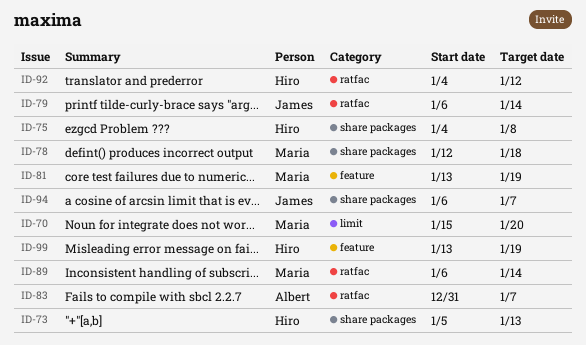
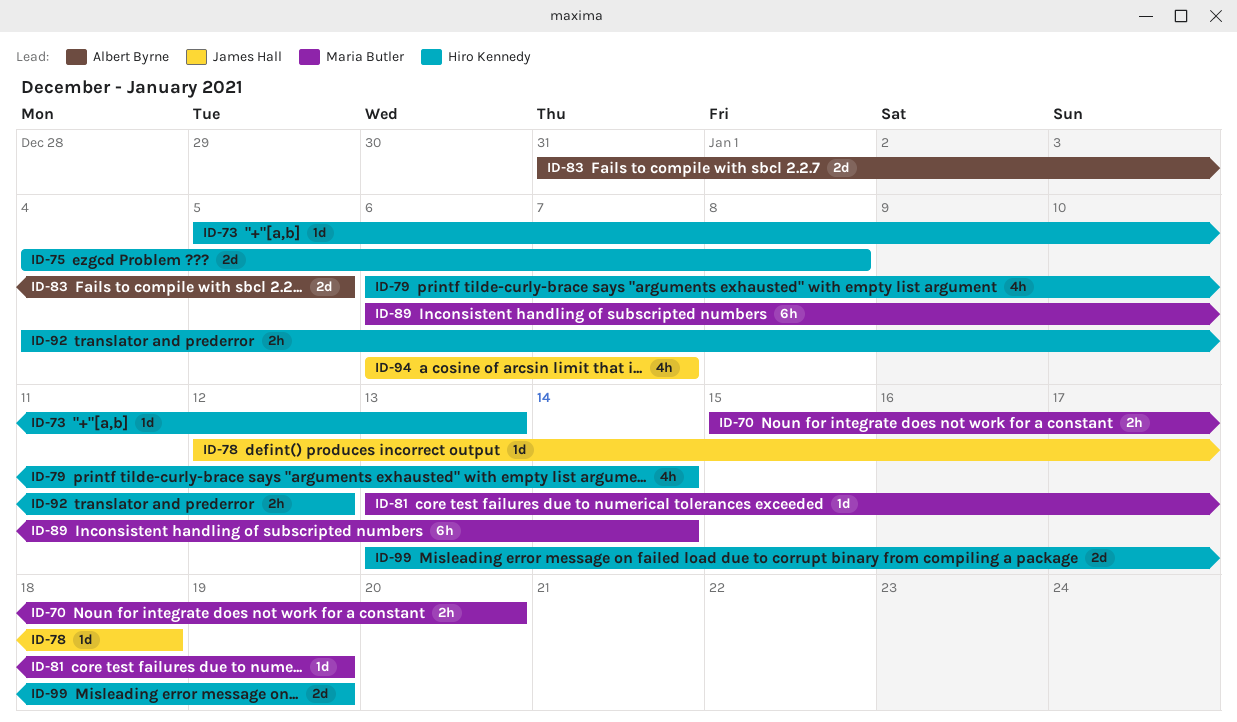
ID-78, owner: Maria Butler -> James Hall
ID-79, owner: James Hall -> Hiro Kennedy
ID-83, due: Jan 7 -> Jan 5

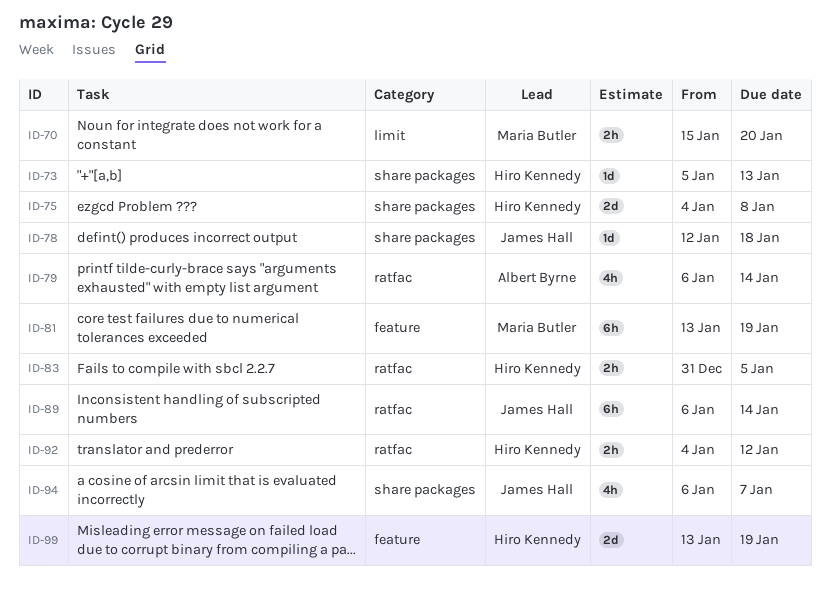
ID-79, owner: Hiro Kennedy -> Albert Byrne
ID-81, estimate: 1d -> 6h
ID-83, owner: Albert Byrne -> Hiro Kennedy
ID-83, estimate: 2d -> 2h
ID-89, owner: Maria Butler -> James Hall

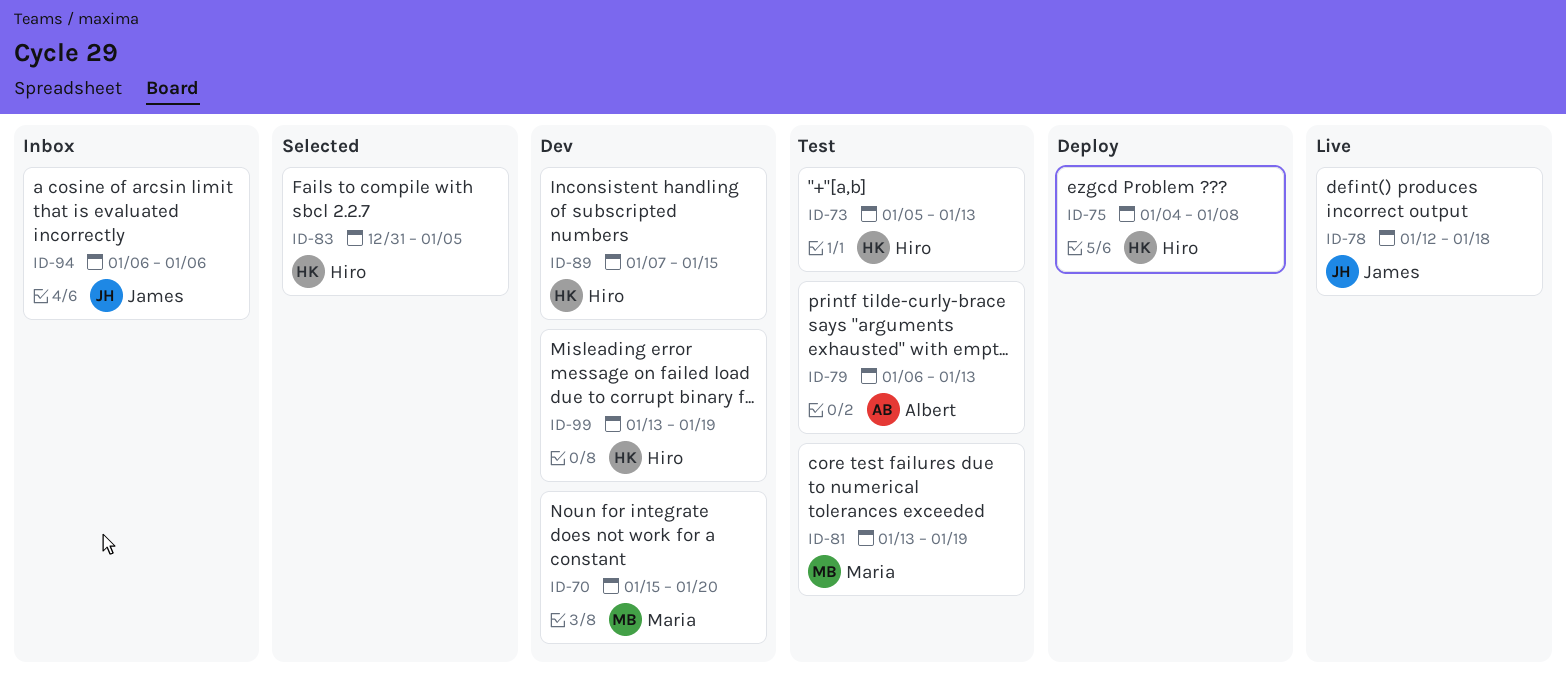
ID-79, due: Jan 14 -> Jan 13
ID-89, owner: James Hall -> Hiro Kennedy
ID-89, start: Jan 6 -> Jan 7
ID-89, due: Jan 14 -> Jan 15
ID-92: present -> none
ID-94, due: Jan 7 -> Jan 6

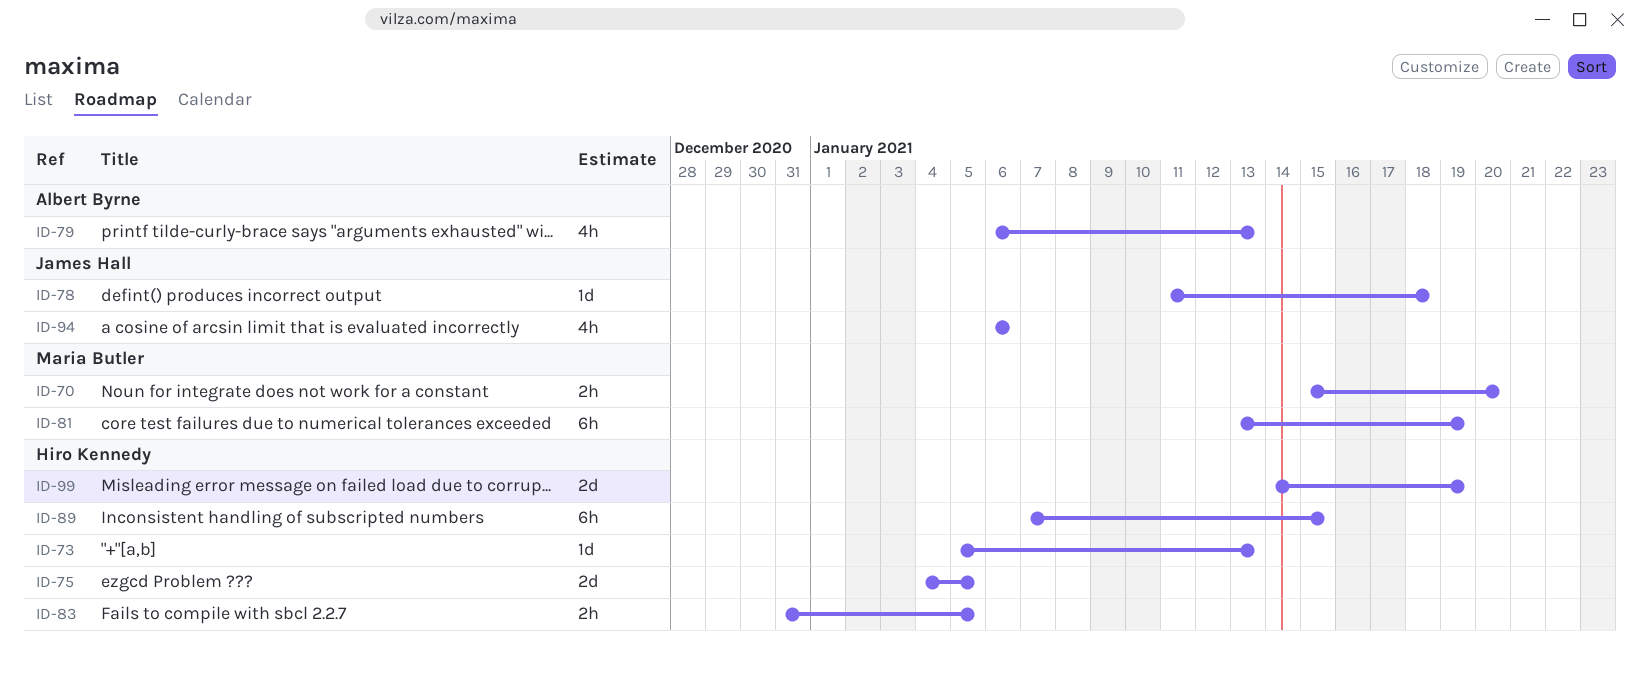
ID-75, due: Jan 8 -> Jan 5
ID-78, start: Jan 12 -> Jan 11
ID-99, start: Jan 13 -> Jan 14

